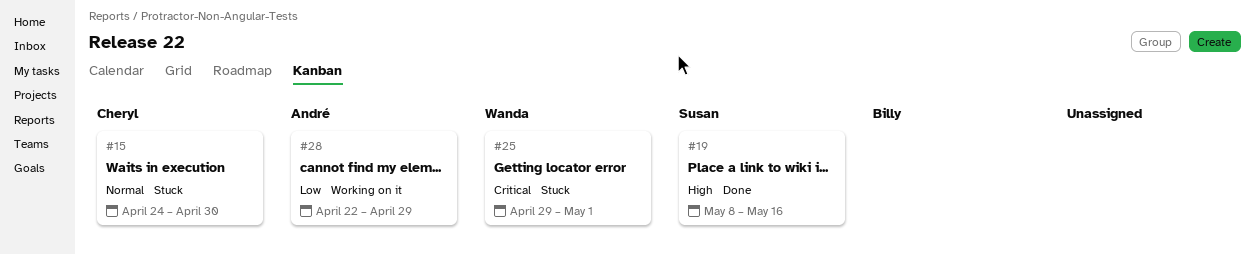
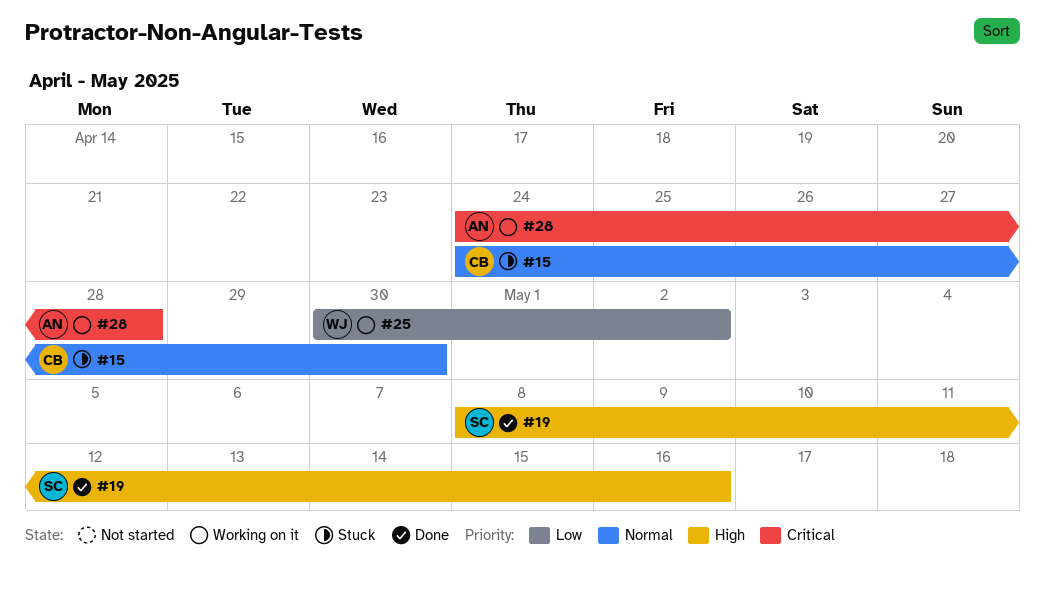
#25, status: Stuck -> Working on it
#25, priority: Critical -> Low
#25, start: Apr 29 -> Apr 30
#25, due: May 1 -> May 2
#28, priority: Low -> Critical
#28, start: Apr 22 -> Apr 24
#28, due: Apr 29 -> Apr 28

